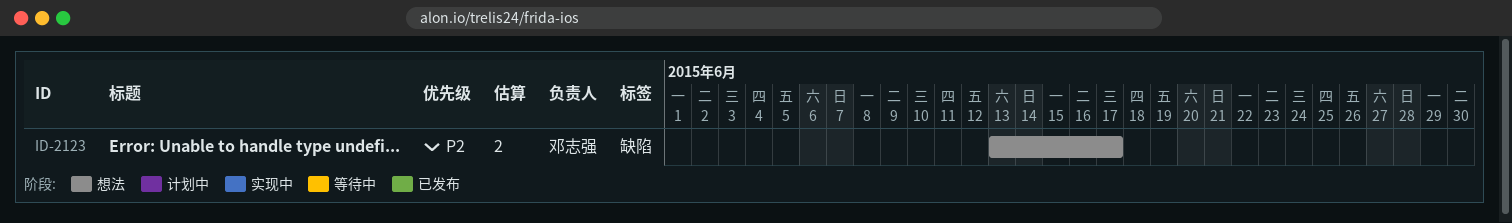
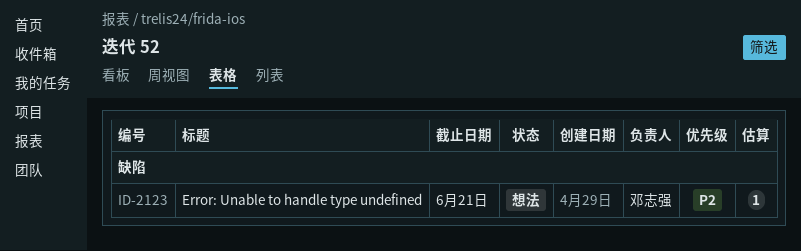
ID-2123, estimate: 2 -> 1
ID-2123, due: Jun 17 -> Jun 21

